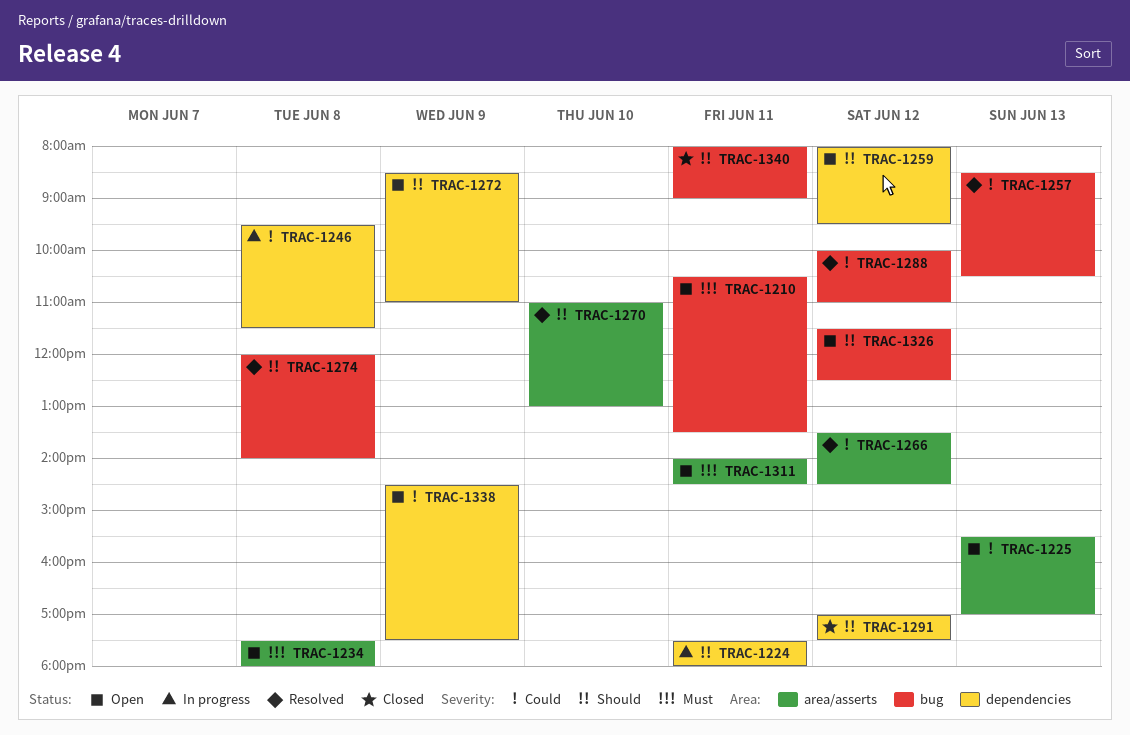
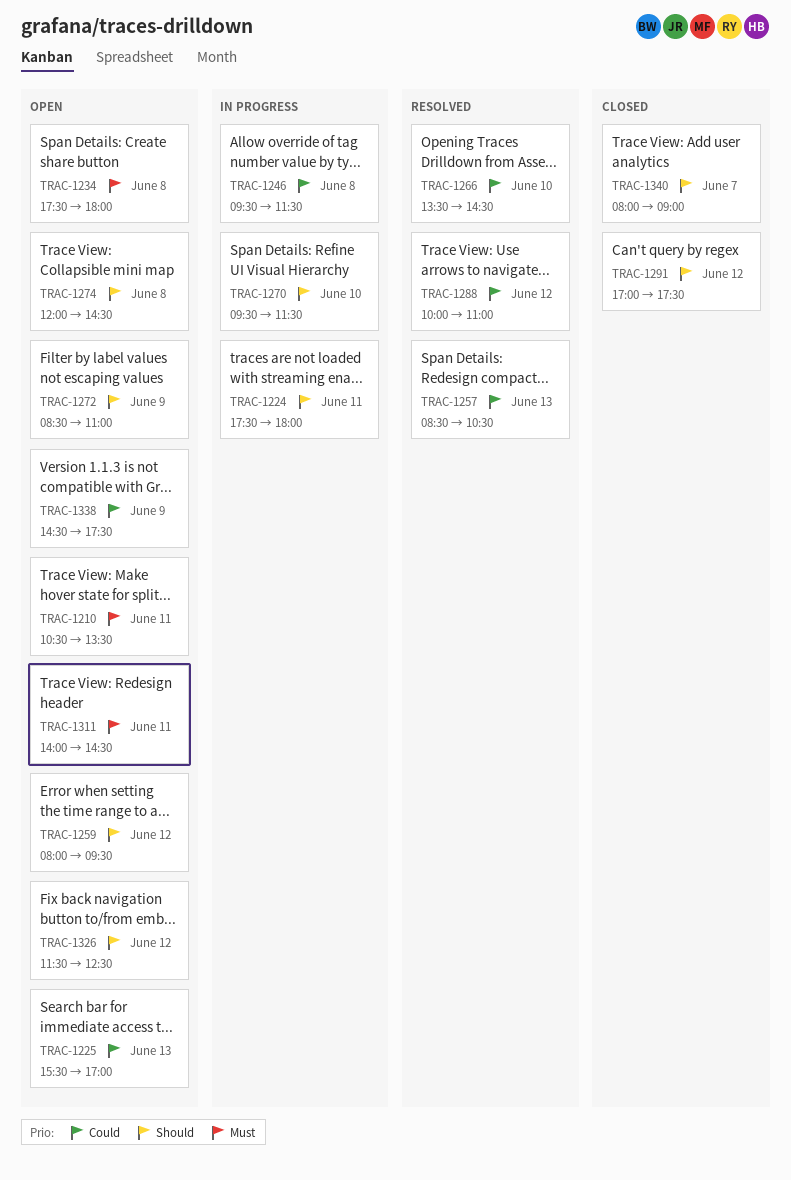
TRAC-1266, day: Jun 12 -> Jun 10
TRAC-1270, status: Resolved -> In progress
TRAC-1270, begins: 11:00 -> 09:30
TRAC-1270, ends: 13:00 -> 11:30
TRAC-1274, status: Resolved -> Open
TRAC-1274, ends: 14:00 -> 14:30
TRAC-1340, day: Jun 11 -> Jun 7

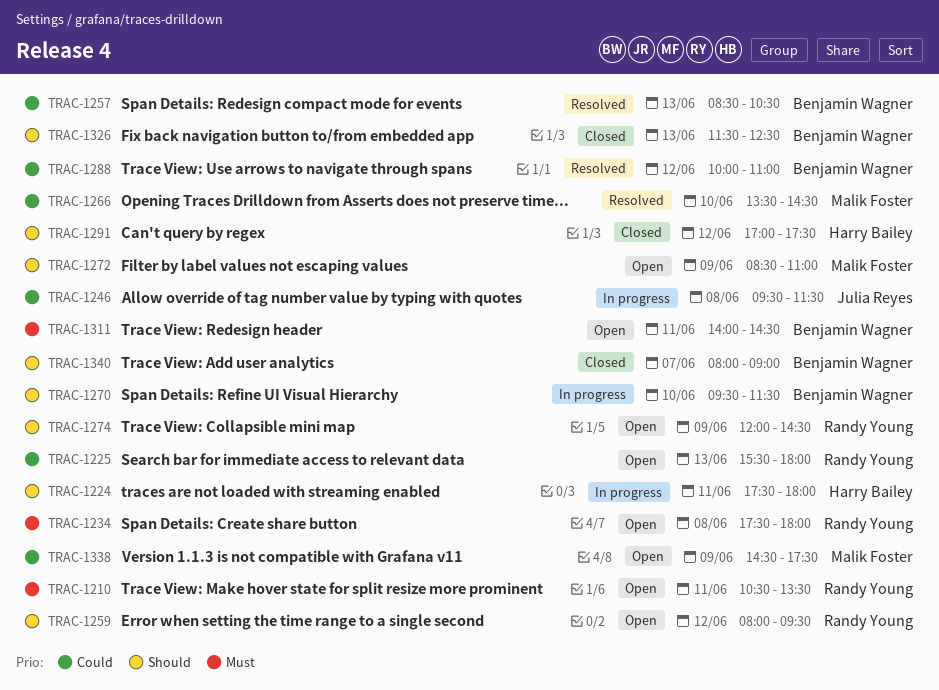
TRAC-1225, ends: 17:00 -> 18:00
TRAC-1274, day: Jun 8 -> Jun 9
TRAC-1326, status: Open -> Closed
TRAC-1326, day: Jun 12 -> Jun 13

